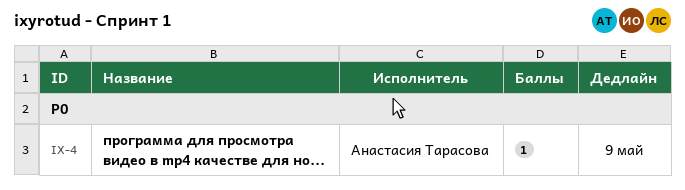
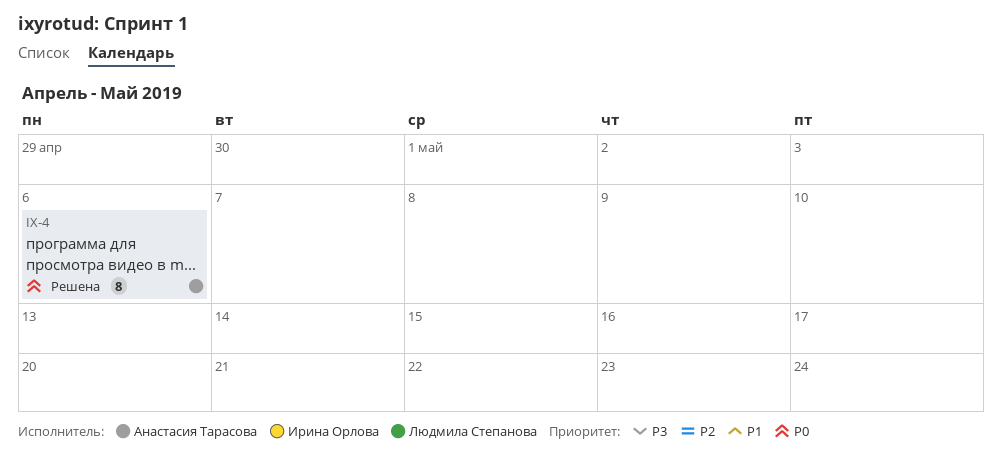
IX-4, estimate: 1 -> 8
IX-4, due: May 9 -> May 6

